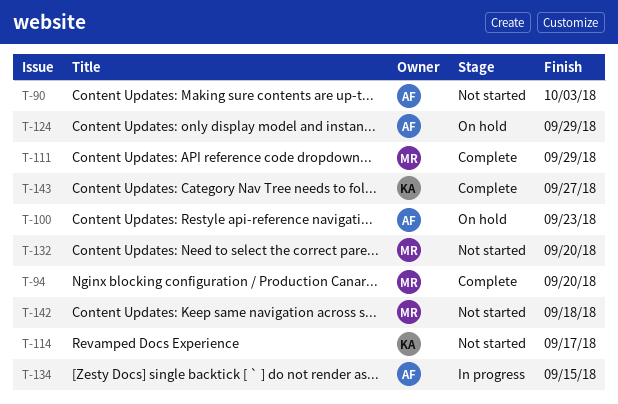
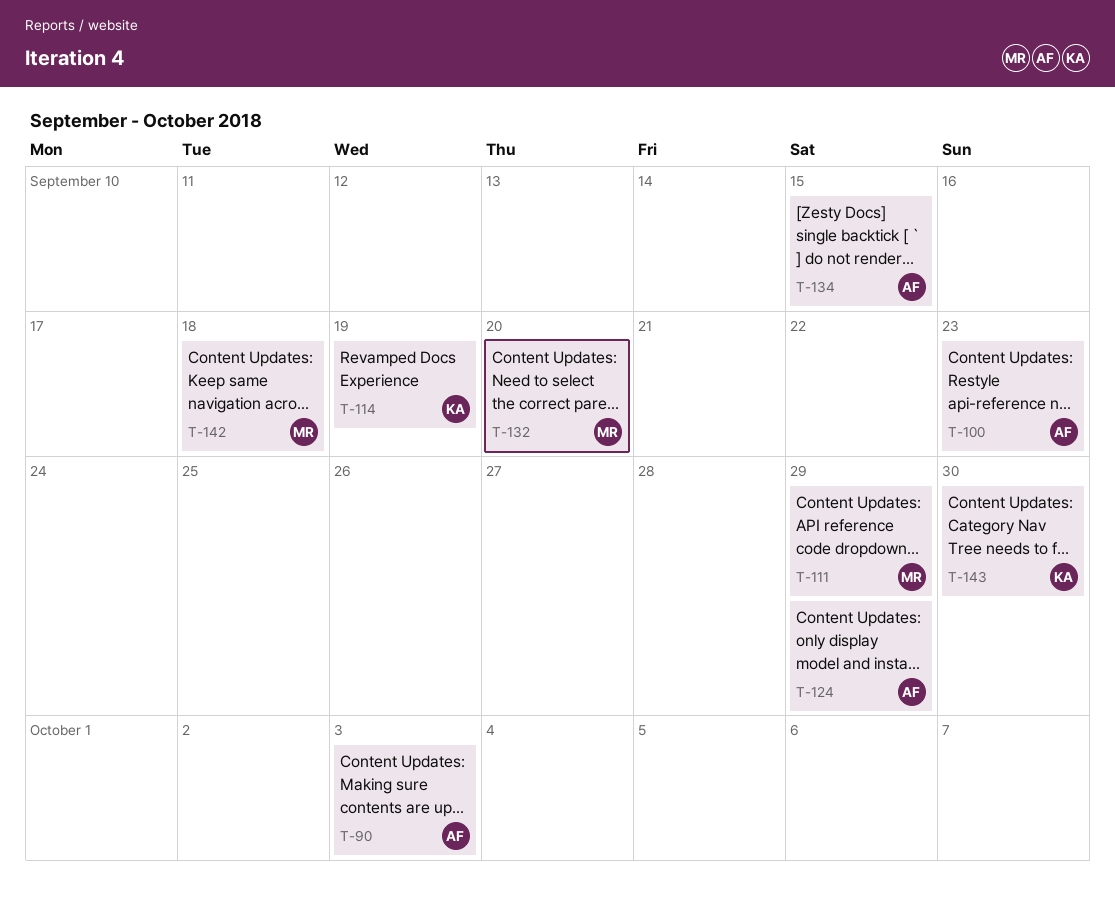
T-94: present -> none
T-114, due: Sep 17 -> Sep 19
T-143, due: Sep 27 -> Sep 30

